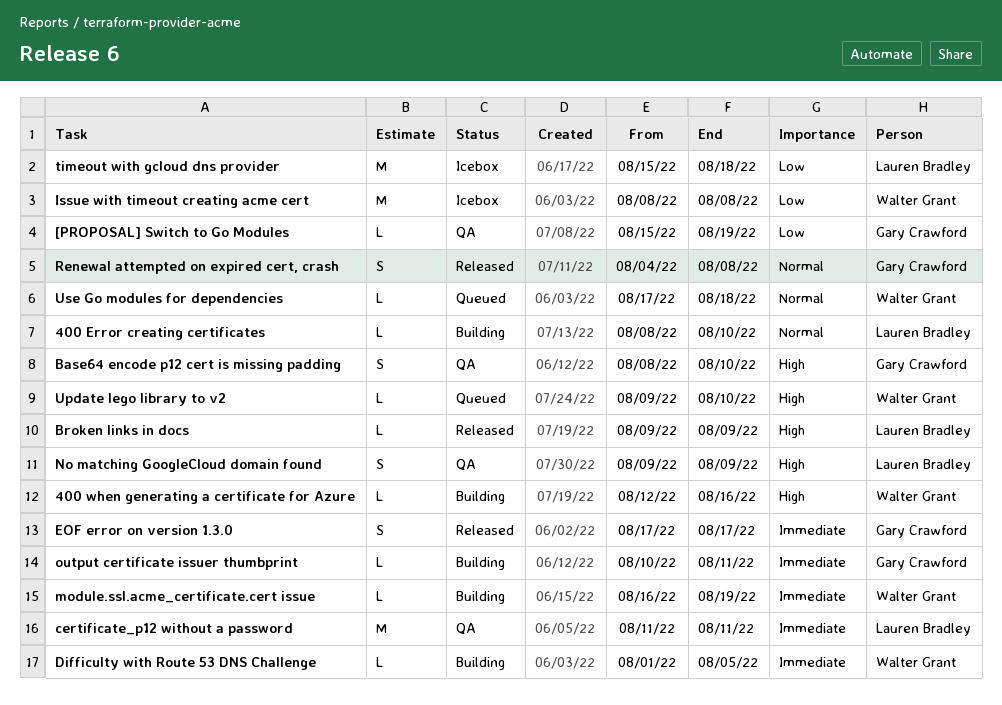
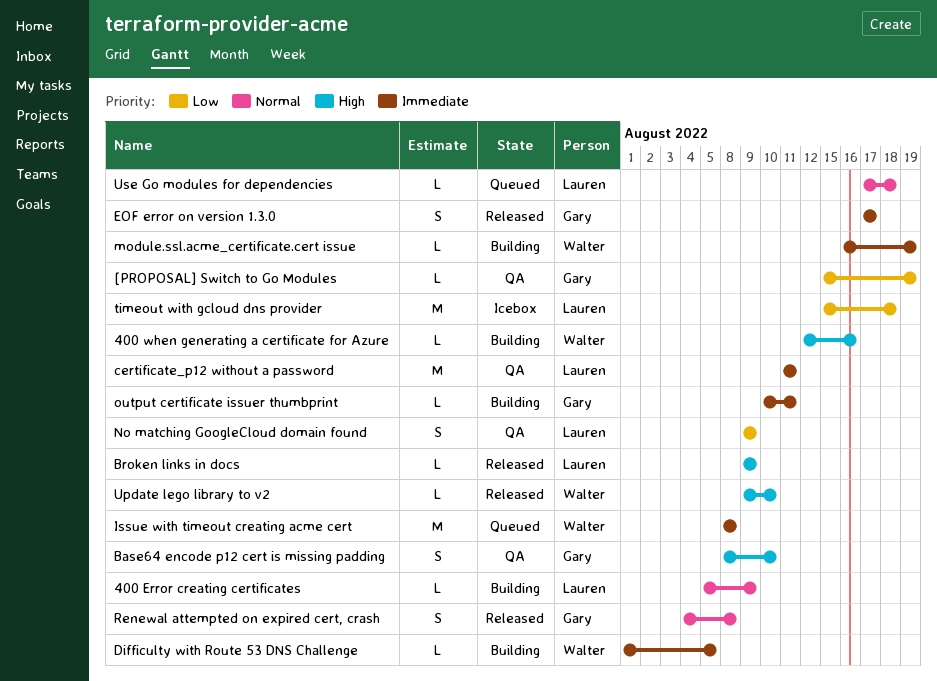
400 Error creating certificates, start: Aug 8 -> Aug 5
400 Error creating certificates, due: Aug 10 -> Aug 9
Issue with timeout creating acme cert, status: Icebox -> Queued
Issue with timeout creating acme cert, priority: Low -> Immediate
No matching GoogleCloud domain found, priority: High -> Low
Update lego library to v2, status: Queued -> Released
Use Go modules for dependencies, owner: Walter Grant -> Lauren Bradley

